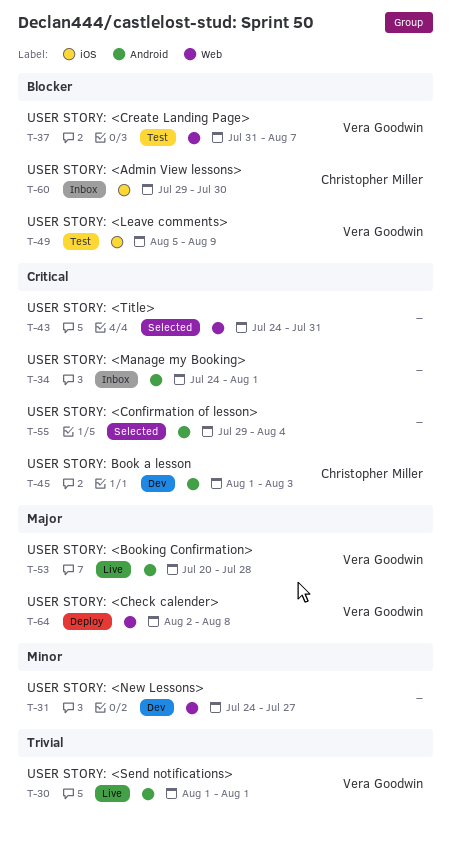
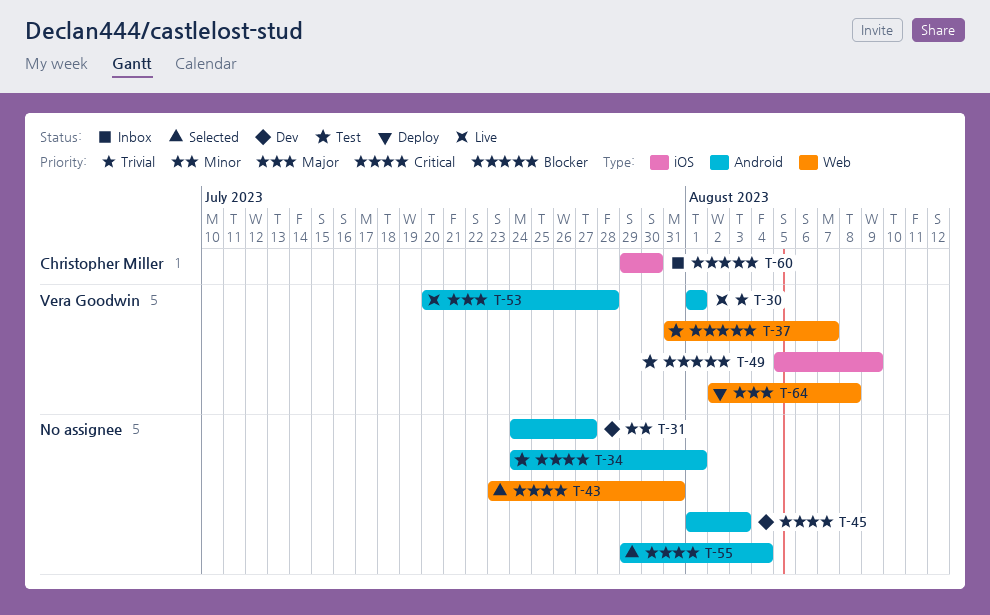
T-31, label: Web -> Android
T-34, status: Inbox -> Test
T-43, start: Jul 24 -> Jul 23
T-45, owner: Christopher Miller -> none

